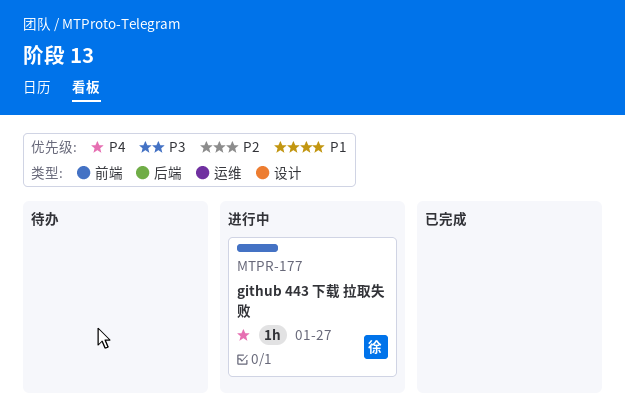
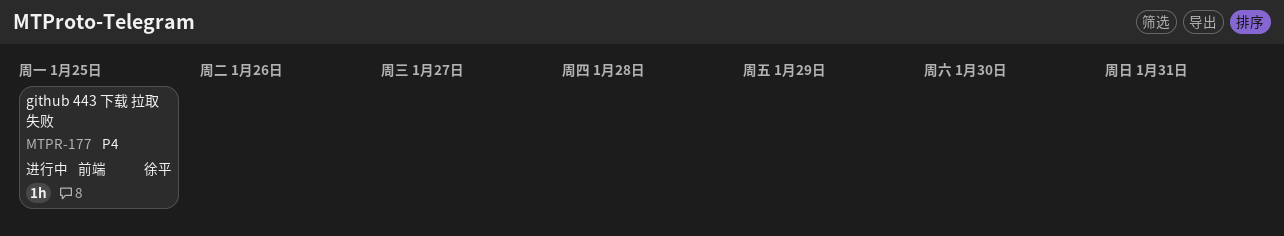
MTPR-177, due: Jan 27 -> Jan 25

